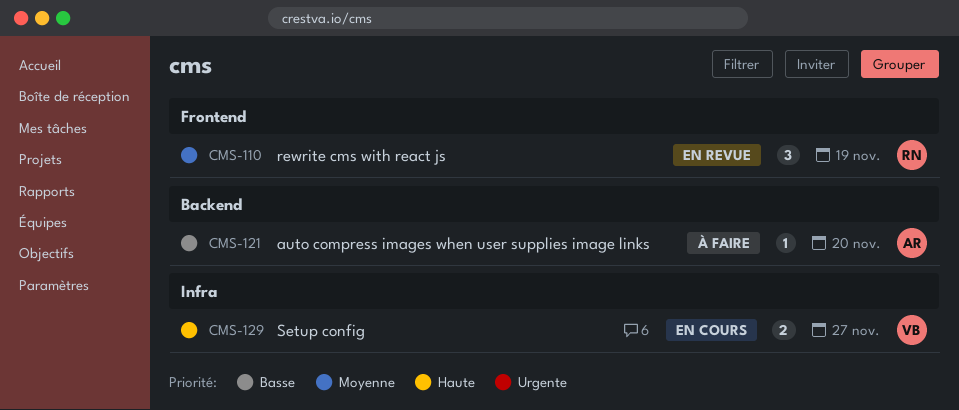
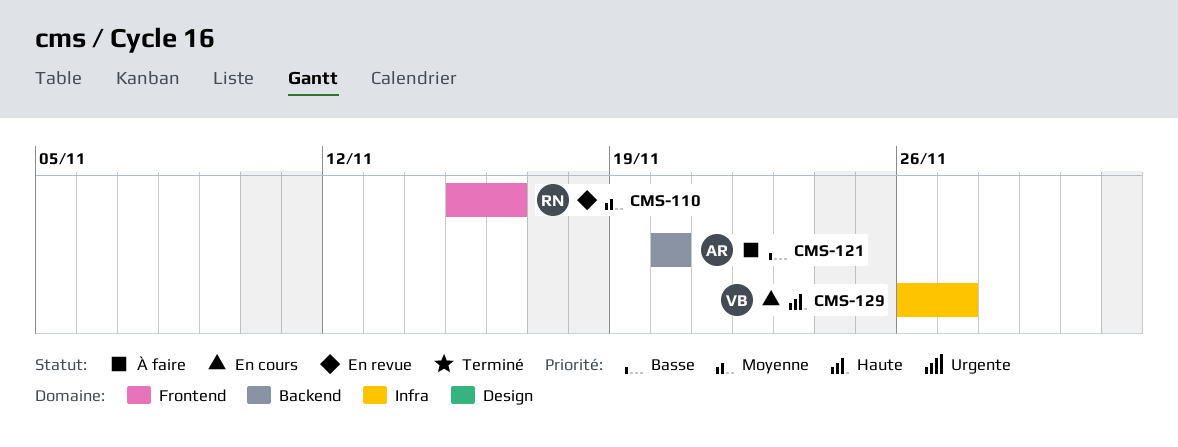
CMS-110, due: Nov 19 -> Nov 16

